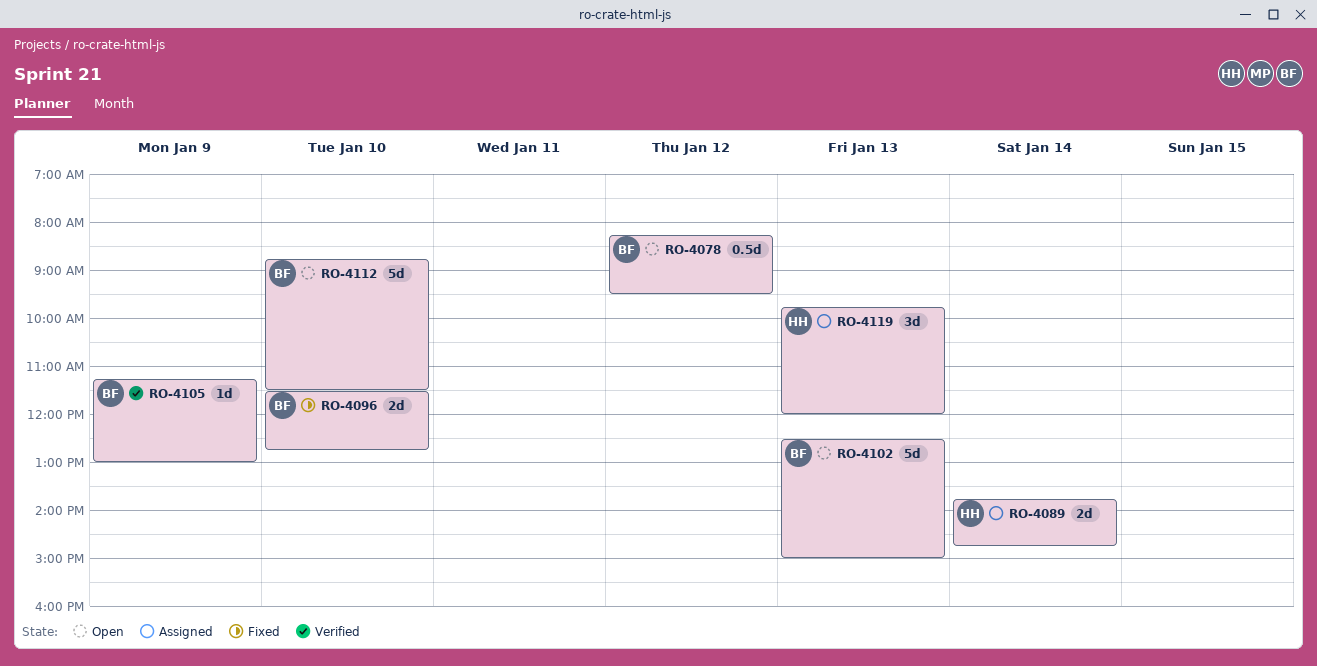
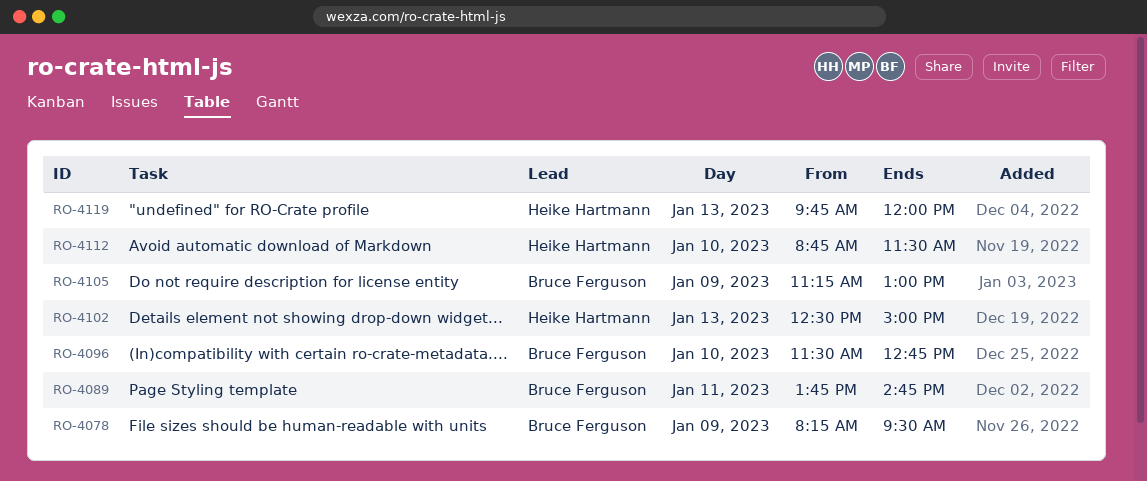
RO-4078, day: Jan 12 -> Jan 9
RO-4089, owner: Heike Hartmann -> Bruce Ferguson
RO-4089, day: Jan 14 -> Jan 11
RO-4102, owner: Bruce Ferguson -> Heike Hartmann
RO-4112, owner: Bruce Ferguson -> Heike Hartmann

